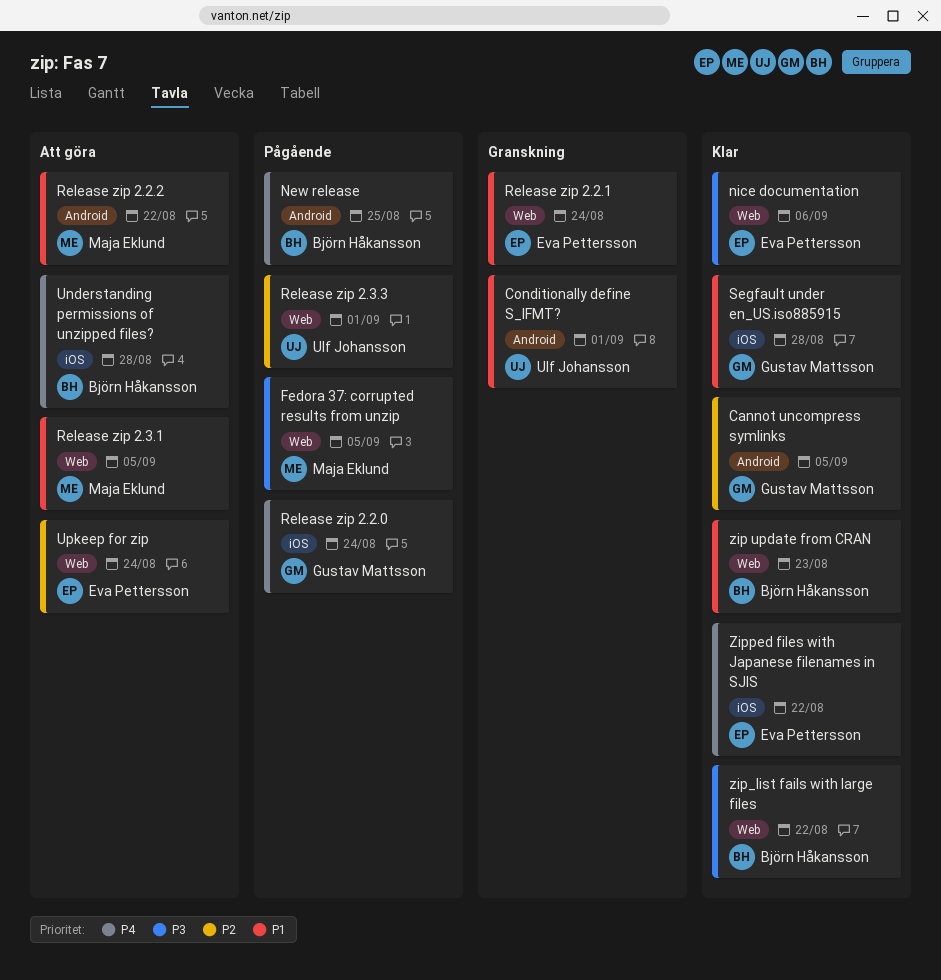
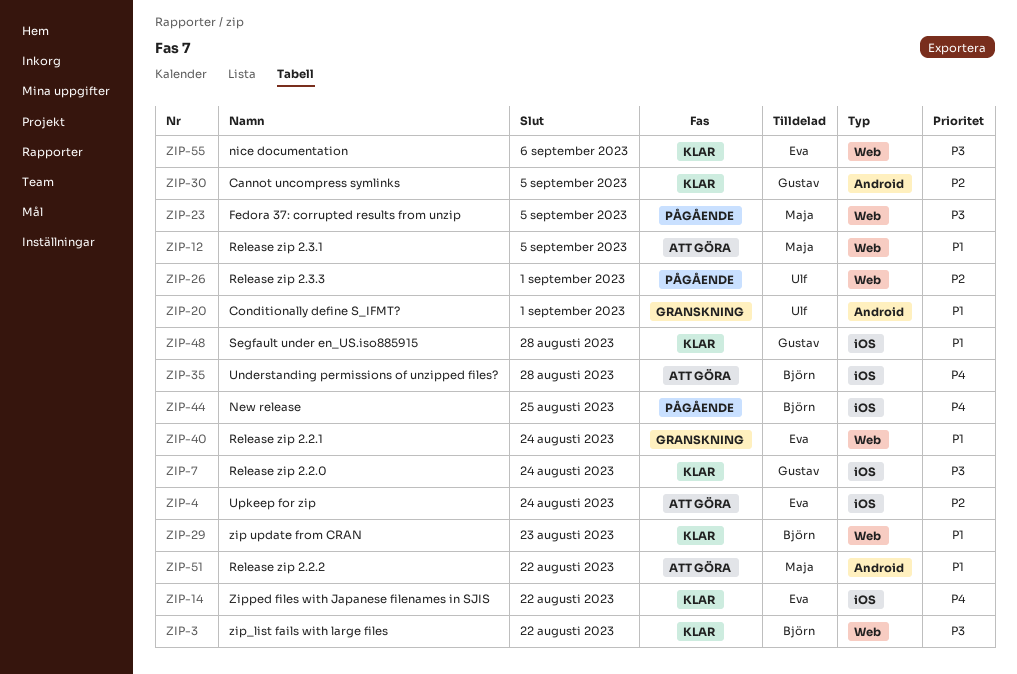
New release, label: Android -> iOS
Release zip 2.2.0, status: Pågående -> Klar
Release zip 2.2.0, priority: P4 -> P3
Upkeep for zip, label: Web -> iOS

